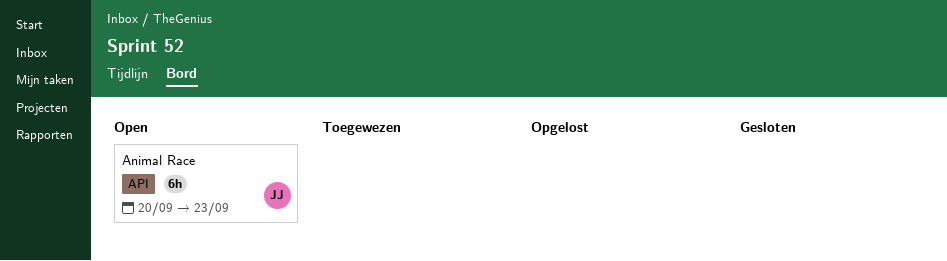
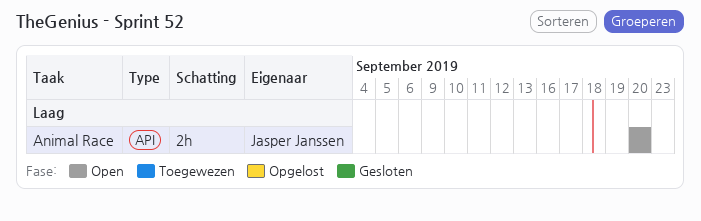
Animal Race, estimate: 6h -> 2h
Animal Race, due: Sep 23 -> Sep 20

